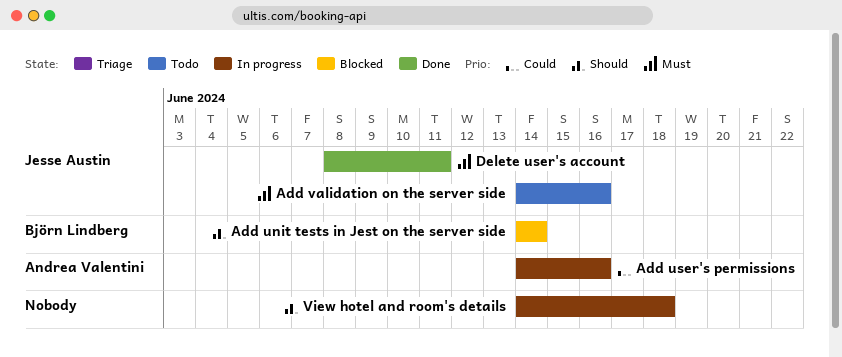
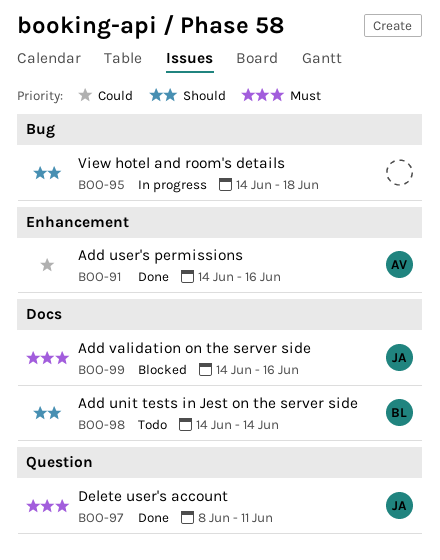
Add unit tests in Jest on the server side, status: Blocked -> Todo
Add user's permissions, status: In progress -> Done
Add validation on the server side, status: Todo -> Blocked

